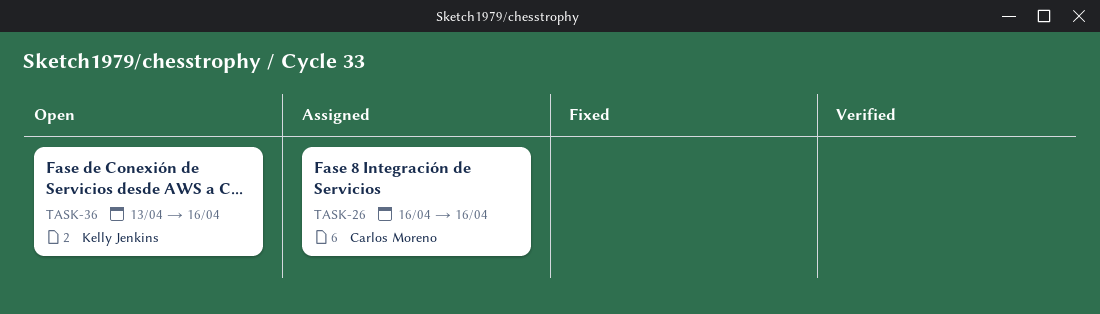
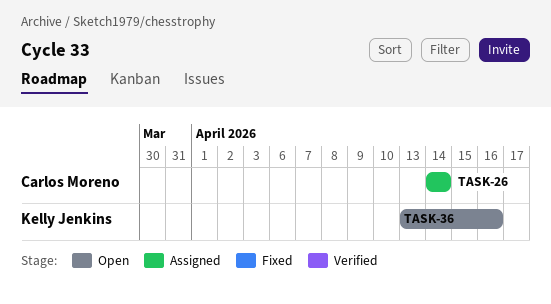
TASK-26, start: Apr 16 -> Apr 14
TASK-26, due: Apr 16 -> Apr 14

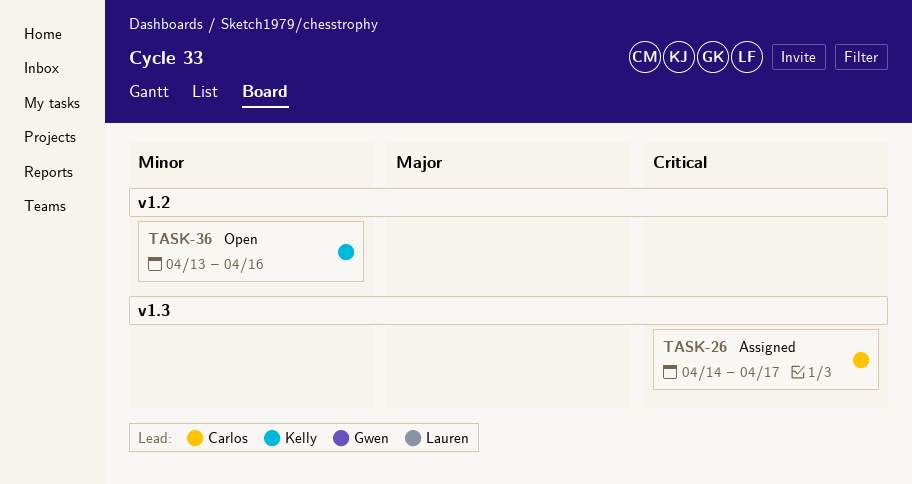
TASK-26, due: Apr 14 -> Apr 17

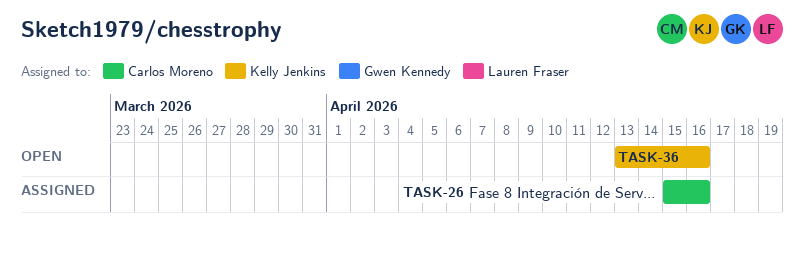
TASK-26, start: Apr 14 -> Apr 15
TASK-26, due: Apr 17 -> Apr 16

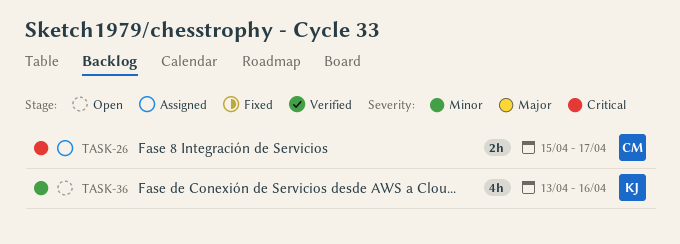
TASK-26, due: Apr 16 -> Apr 17

